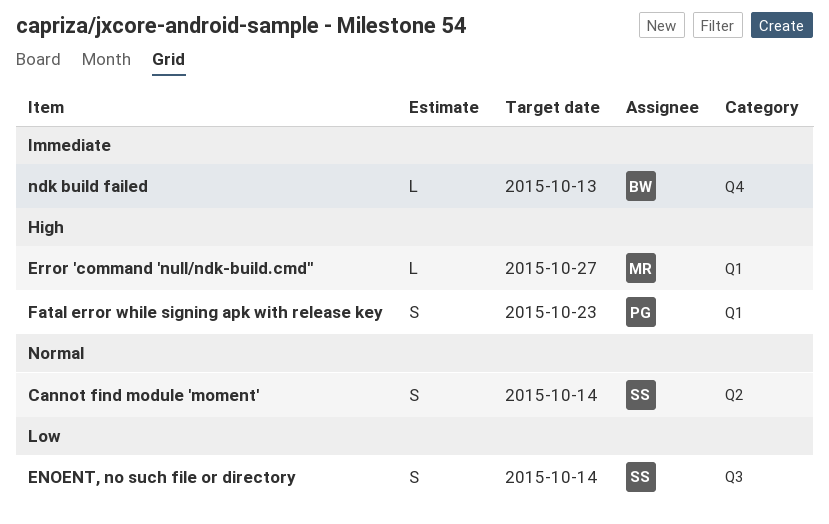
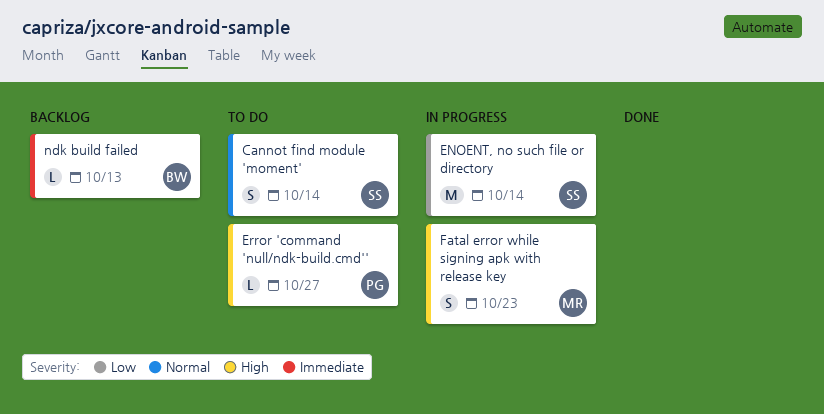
ENOENT, no such file or directory, estimate: S -> M
Error 'command 'null/ndk-build.cmd'', owner: MR -> PG
Fatal error while signing apk with release key, owner: PG -> MR

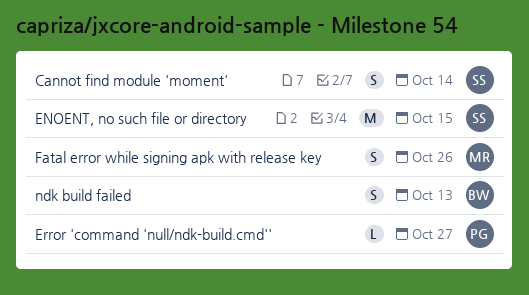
ENOENT, no such file or directory, due: Oct 14 -> Oct 15
Fatal error while signing apk with release key, due: Oct 23 -> Oct 26
ndk build failed, estimate: L -> S

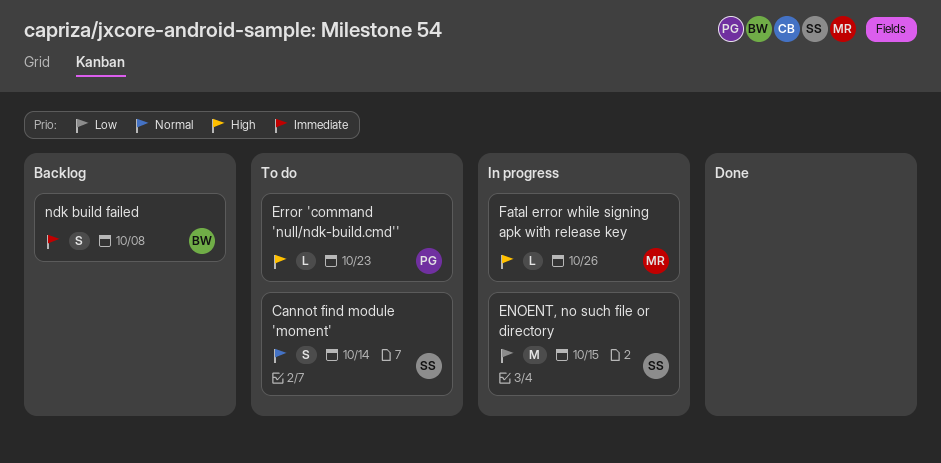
Error 'command 'null/ndk-build.cmd'', due: Oct 27 -> Oct 23
Fatal error while signing apk with release key, estimate: S -> L
ndk build failed, due: Oct 13 -> Oct 8

